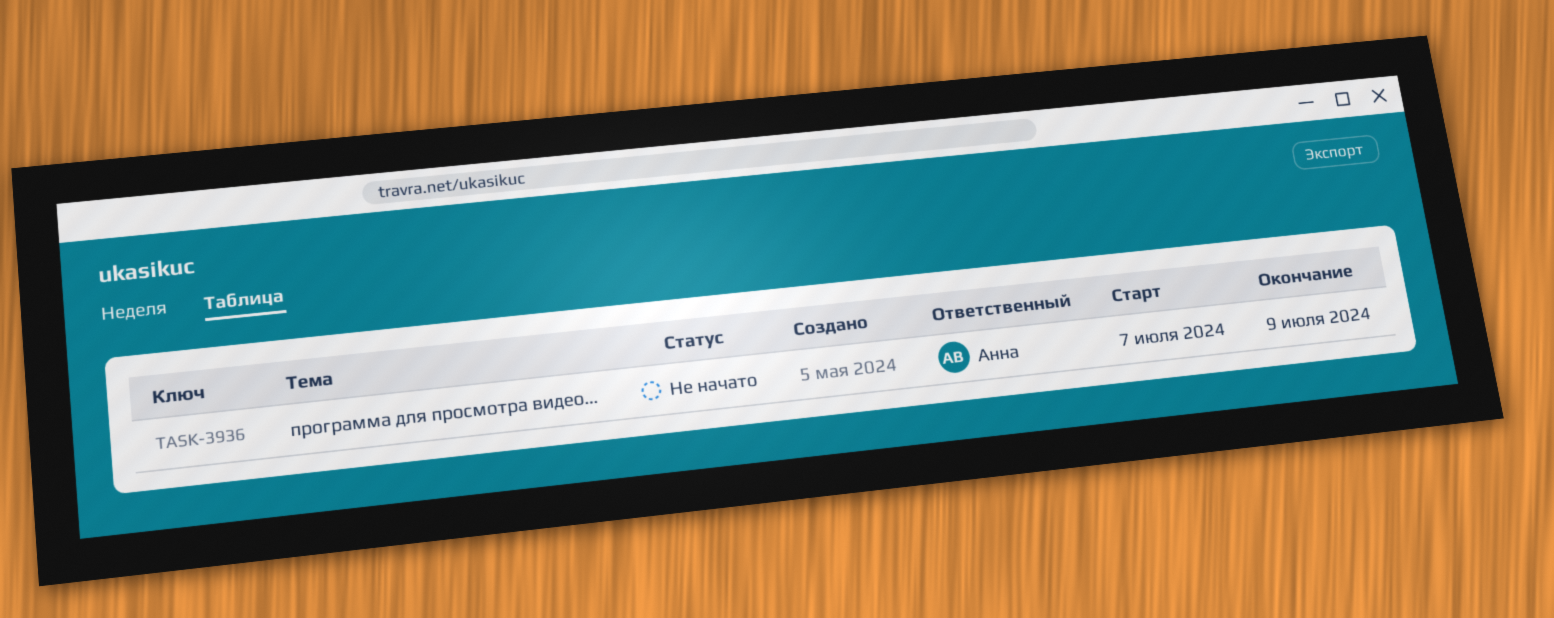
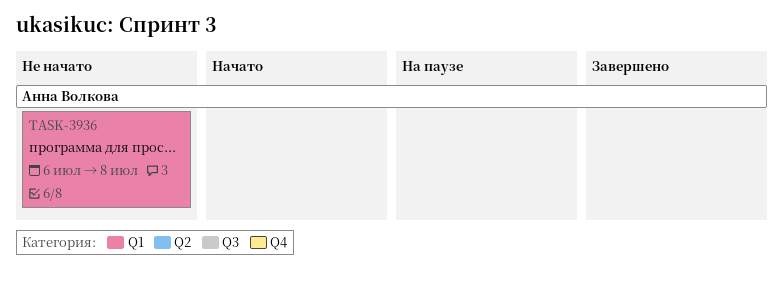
TASK-3936, start: Jul 7 -> Jul 6
TASK-3936, due: Jul 9 -> Jul 8

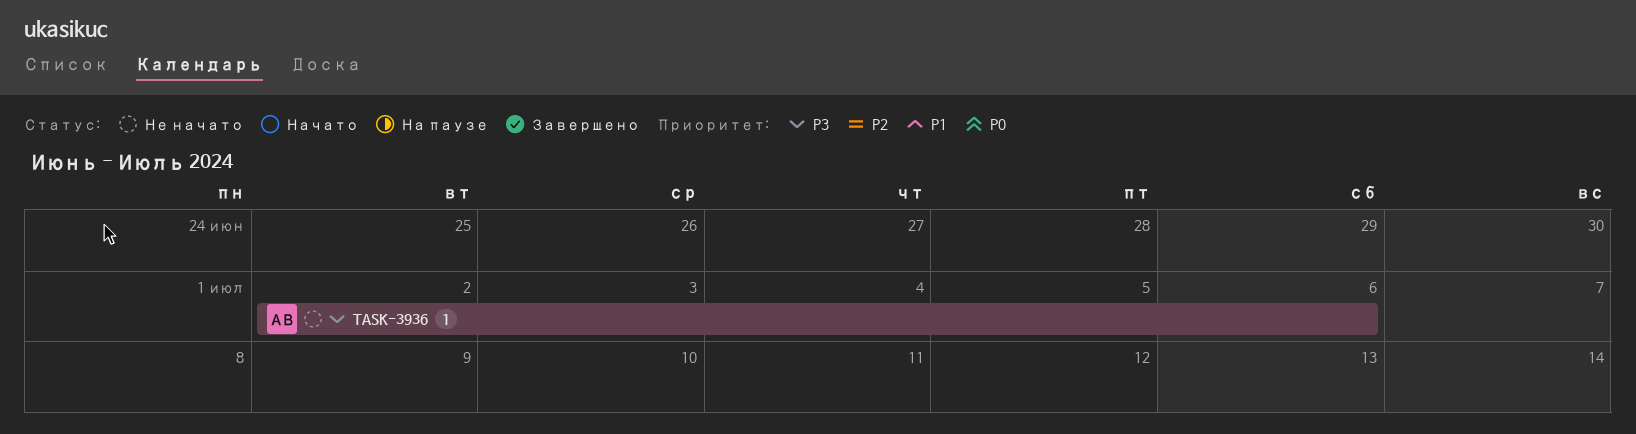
TASK-3936, start: Jul 6 -> Jul 2
TASK-3936, due: Jul 8 -> Jul 6

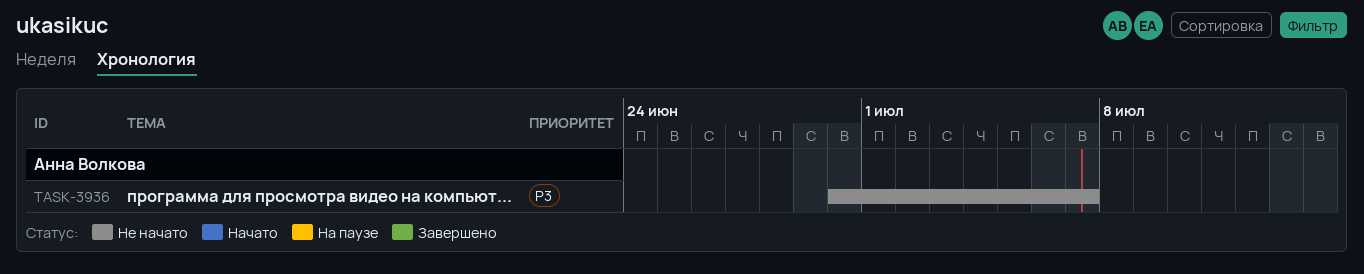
TASK-3936, start: Jul 2 -> Jun 30
TASK-3936, due: Jul 6 -> Jul 7

